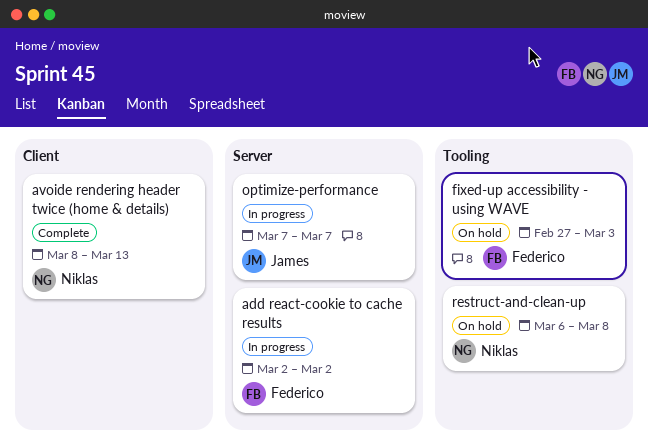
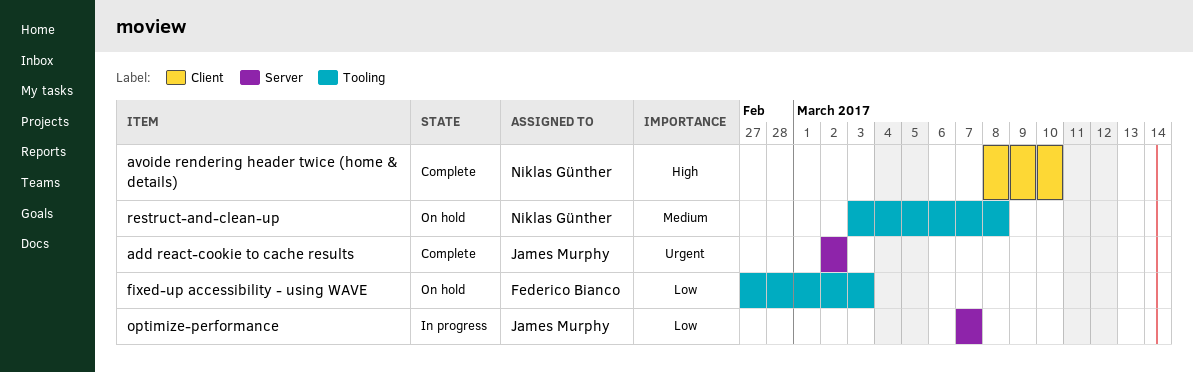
add react-cookie to cache results, status: In progress -> Complete
add react-cookie to cache results, owner: Federico Bianco -> James Murphy
avoide rendering header twice (home & details), due: Mar 13 -> Mar 10
restruct-and-clean-up, start: Mar 6 -> Mar 3

